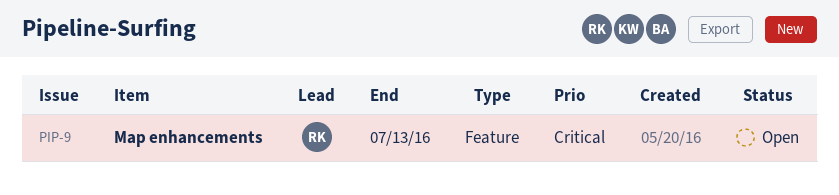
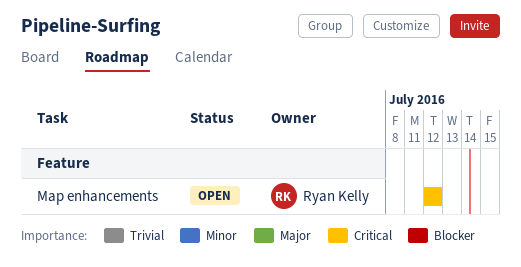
Map enhancements, due: Jul 13 -> Jul 12

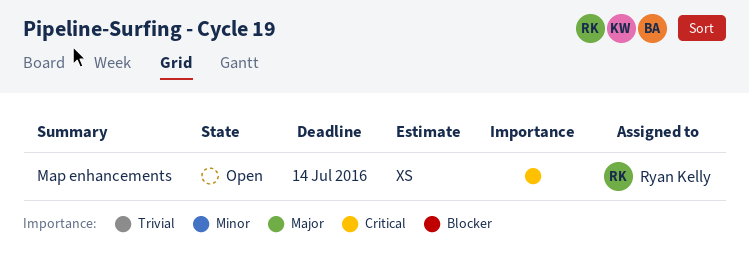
Map enhancements, due: Jul 12 -> Jul 14

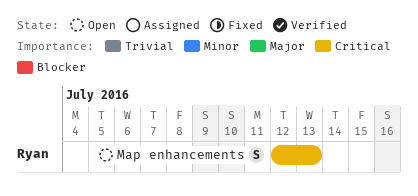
Map enhancements, estimate: XS -> S
Map enhancements, due: Jul 14 -> Jul 13

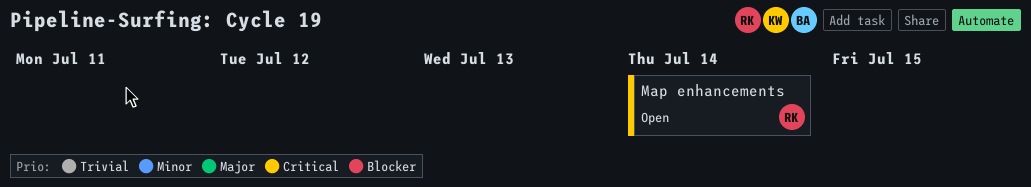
Map enhancements, due: Jul 13 -> Jul 14

